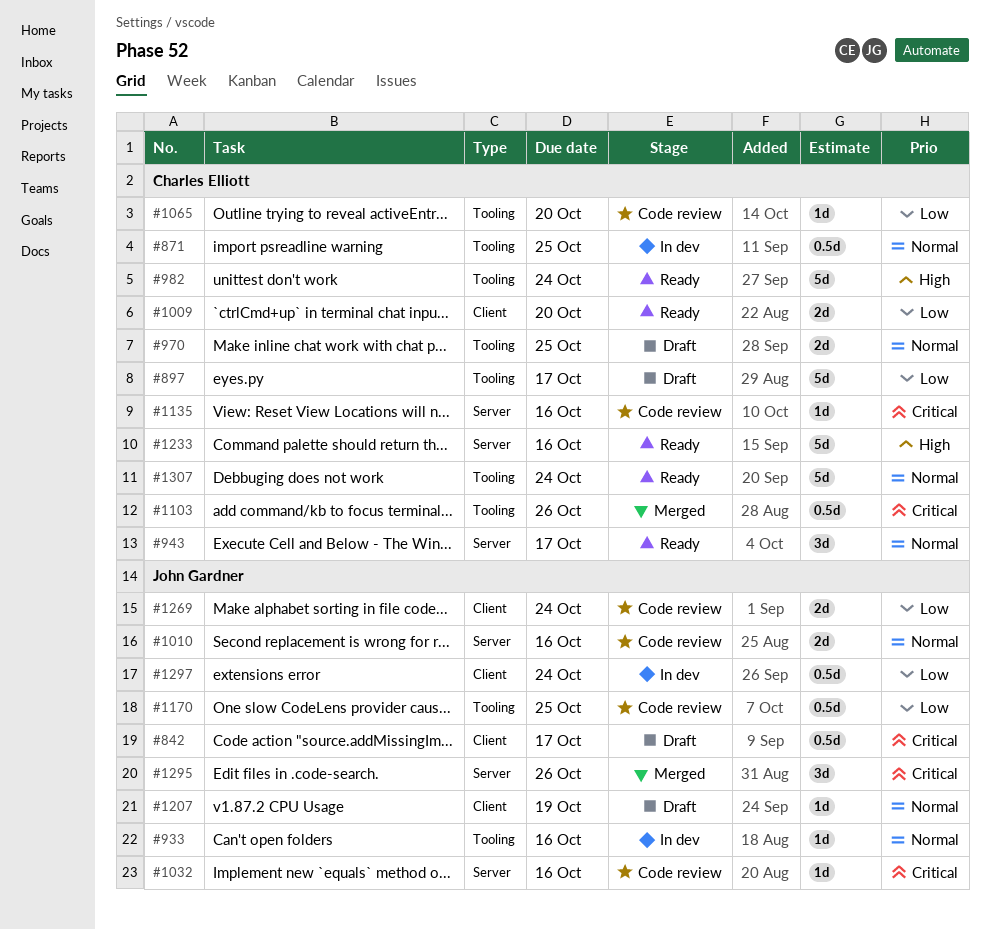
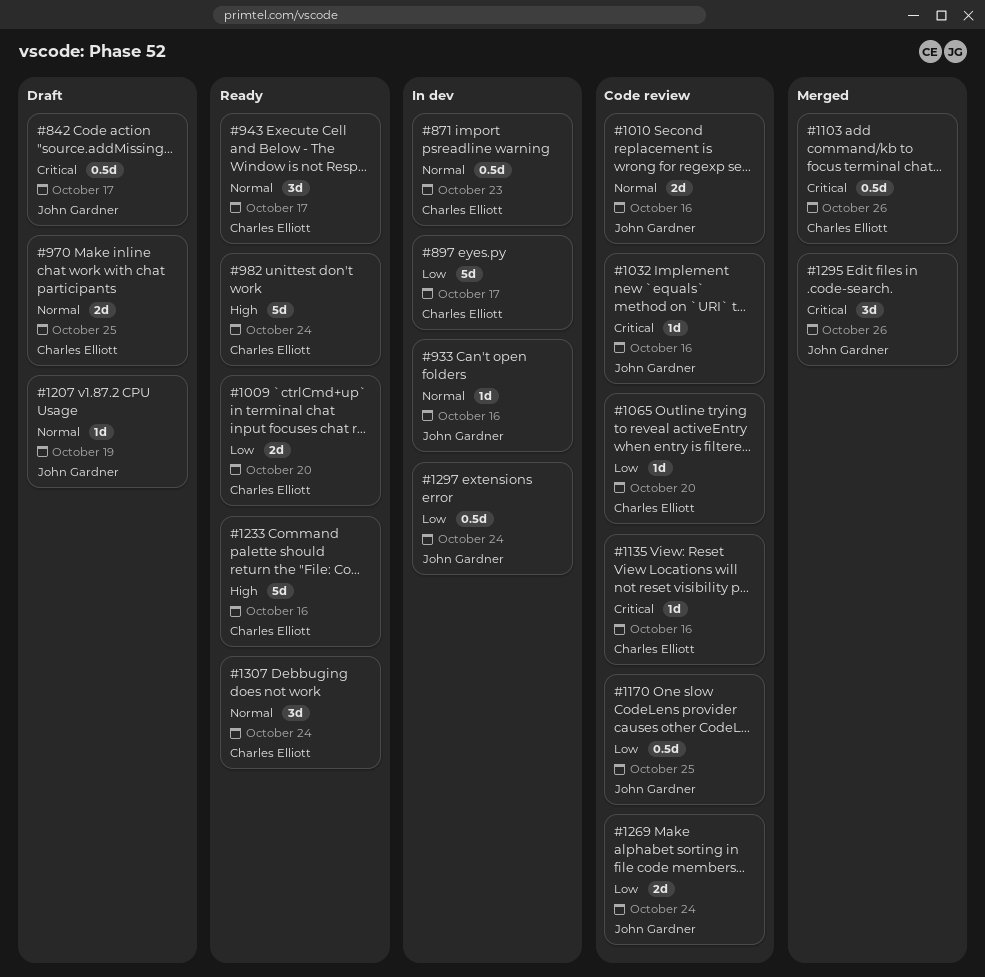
#871, due: Oct 25 -> Oct 23
#897, status: Draft -> In dev
#1307, estimate: 5d -> 3d

